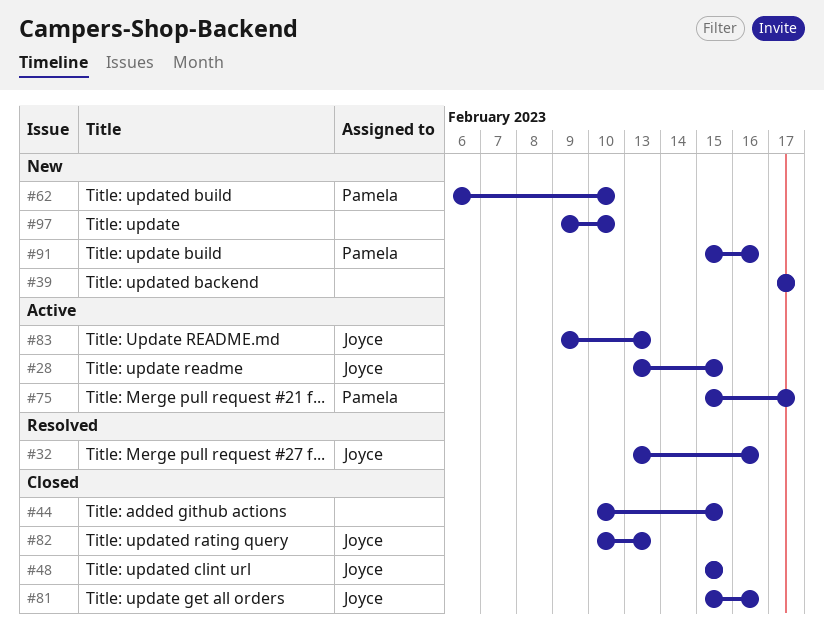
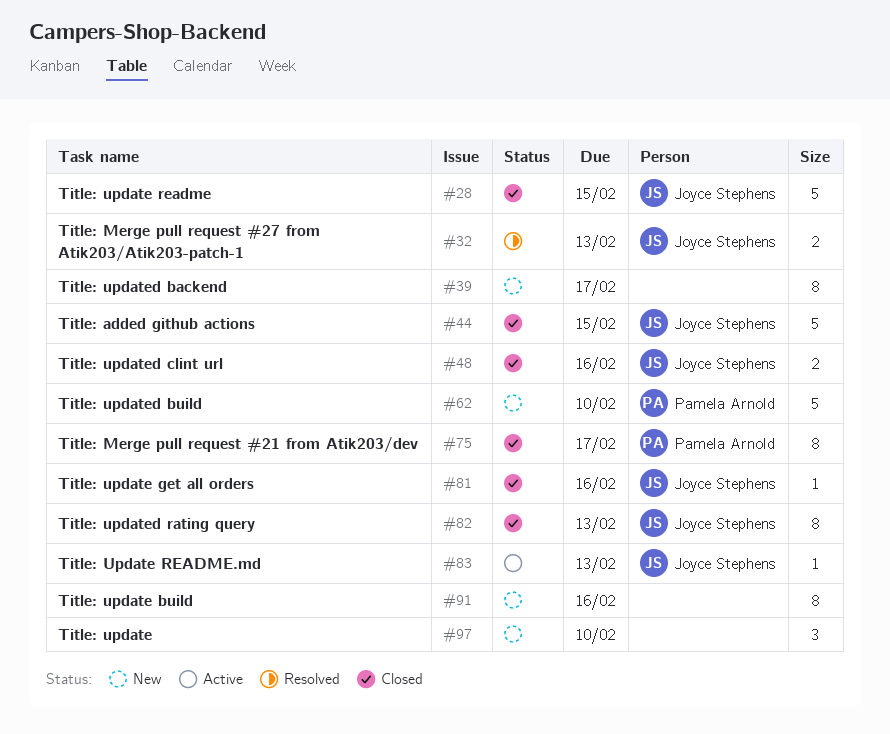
#28, status: Active -> Closed
#32, due: Feb 16 -> Feb 13
#44, owner: none -> Joyce Stephens
#48, due: Feb 15 -> Feb 16
#75, status: Active -> Closed
#91, owner: Pamela Arnold -> none

